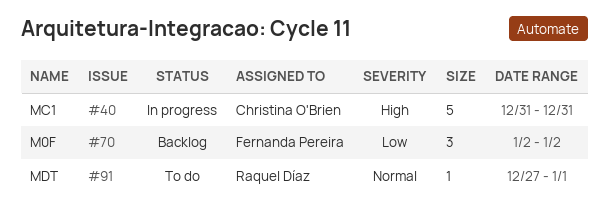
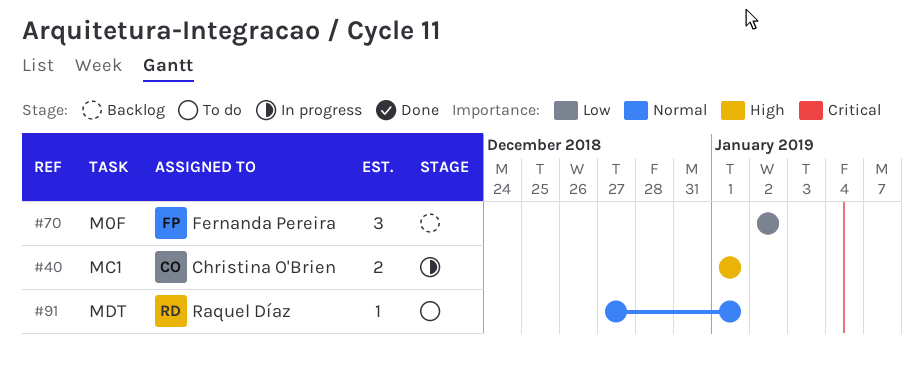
#40, estimate: 5 -> 2
#40, start: Dec 31 -> Jan 1
#40, due: Dec 31 -> Jan 1

